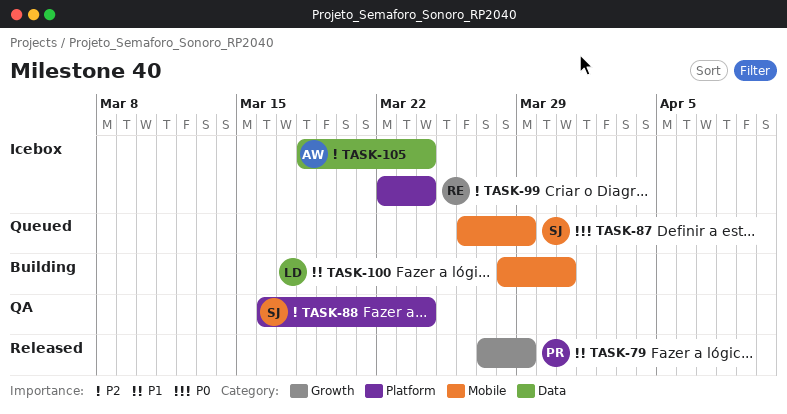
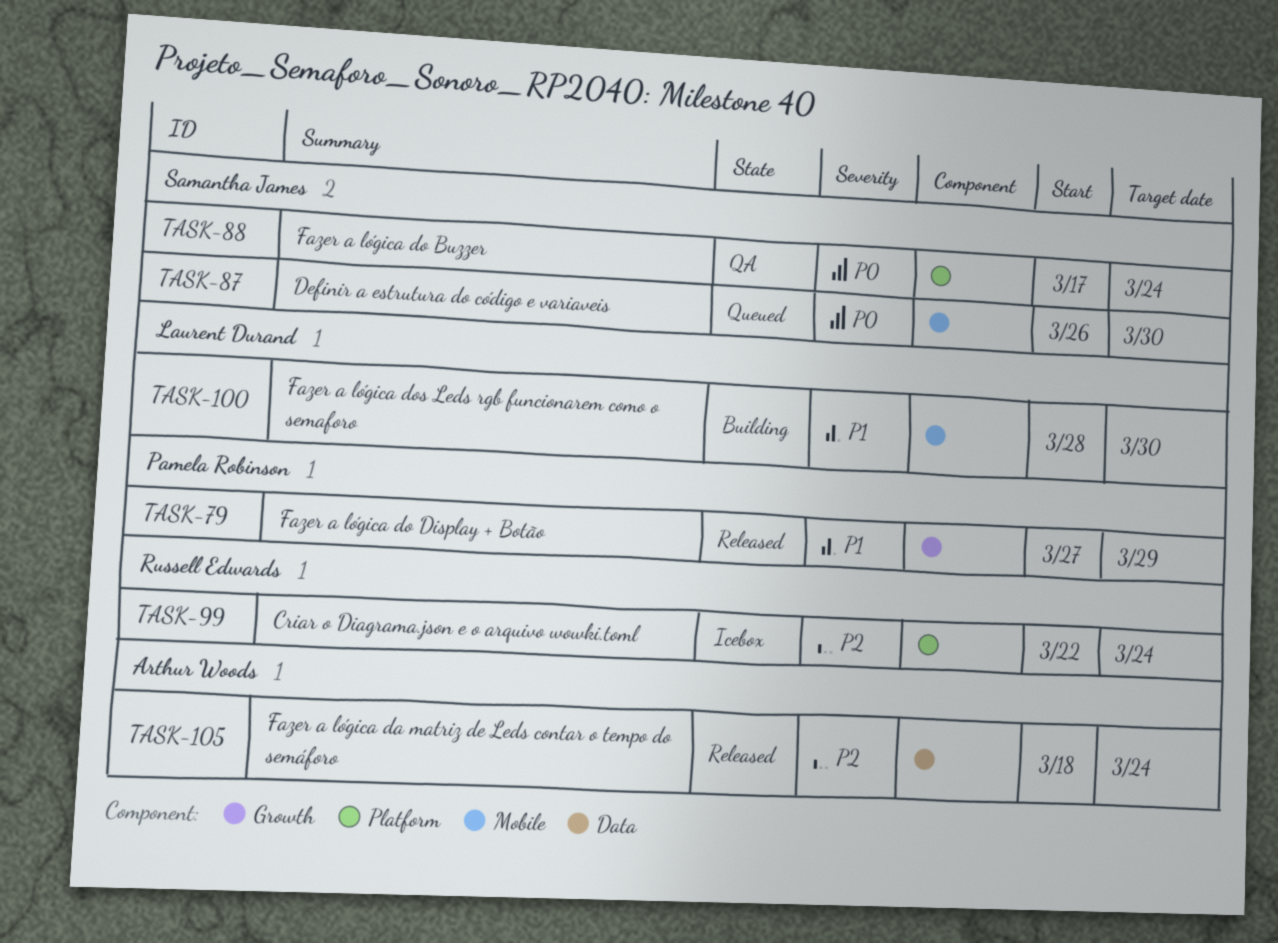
TASK-87, due: Mar 29 -> Mar 30
TASK-88, priority: P2 -> P0
TASK-88, start: Mar 16 -> Mar 17
TASK-100, due: Mar 31 -> Mar 30
TASK-105, status: Icebox -> Released

